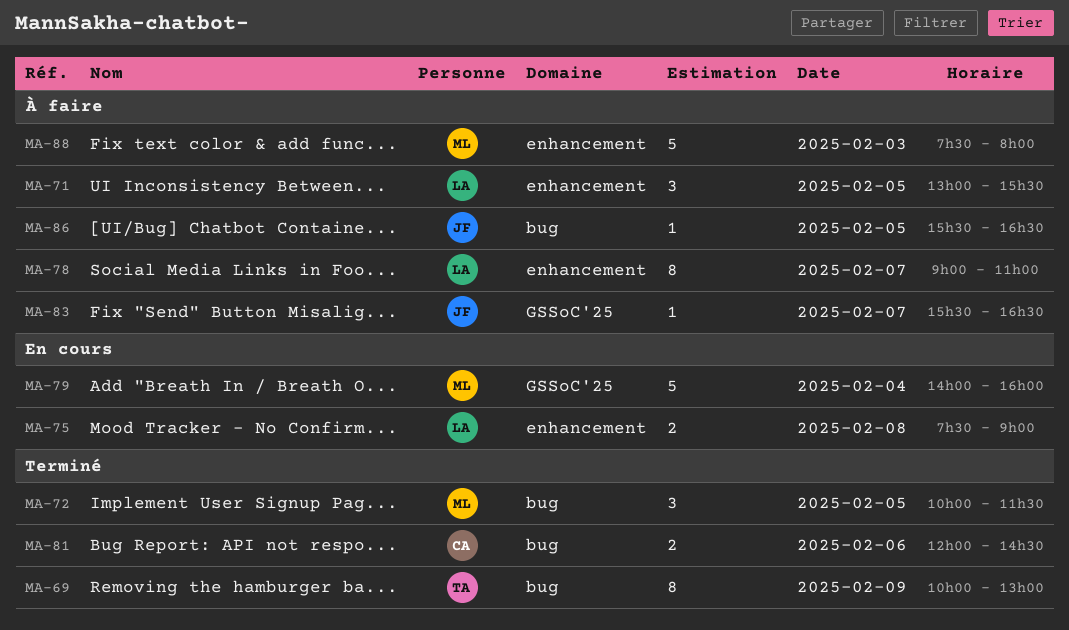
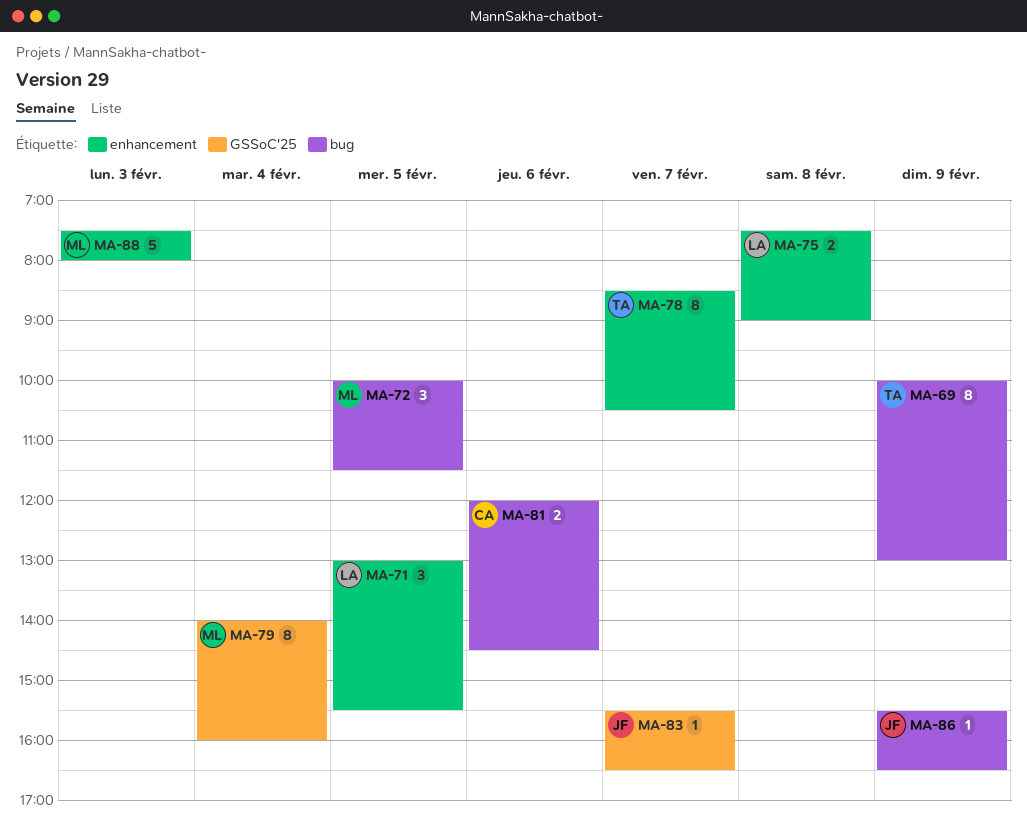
MA-78, owner: LA -> TA
MA-78, begins: 09:00 -> 08:30
MA-78, ends: 11:00 -> 10:30
MA-79, estimate: 5 -> 8
MA-86, day: Feb 5 -> Feb 9

